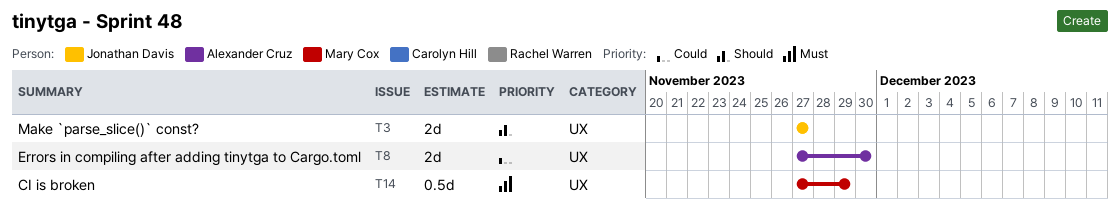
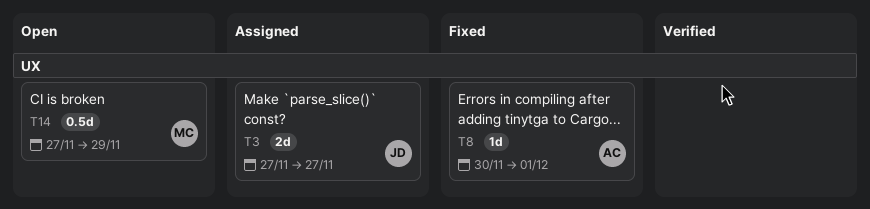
T8, estimate: 2d -> 1d
T8, start: Nov 27 -> Nov 30
T8, due: Nov 30 -> Dec 1

